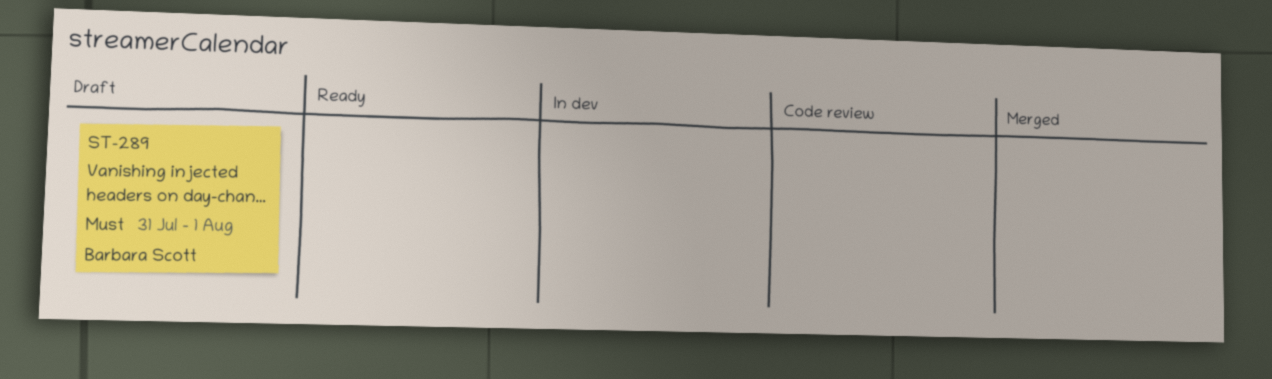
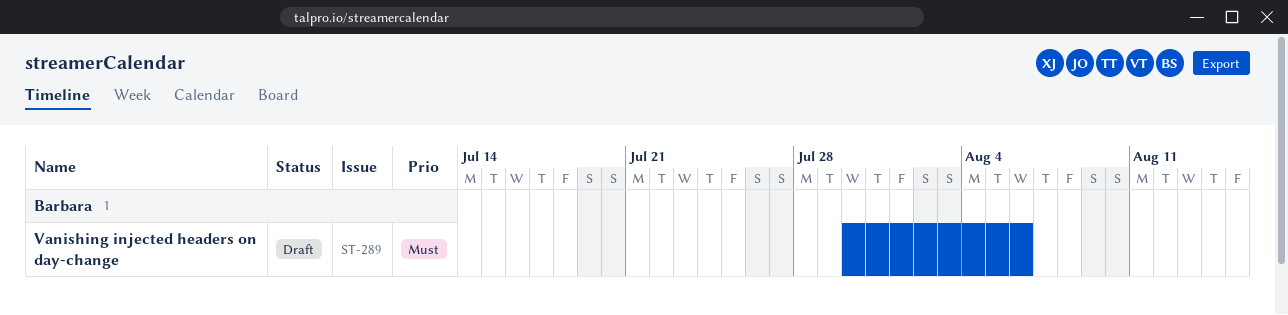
ST-289, start: Jul 31 -> Jul 30
ST-289, due: Aug 1 -> Aug 6

